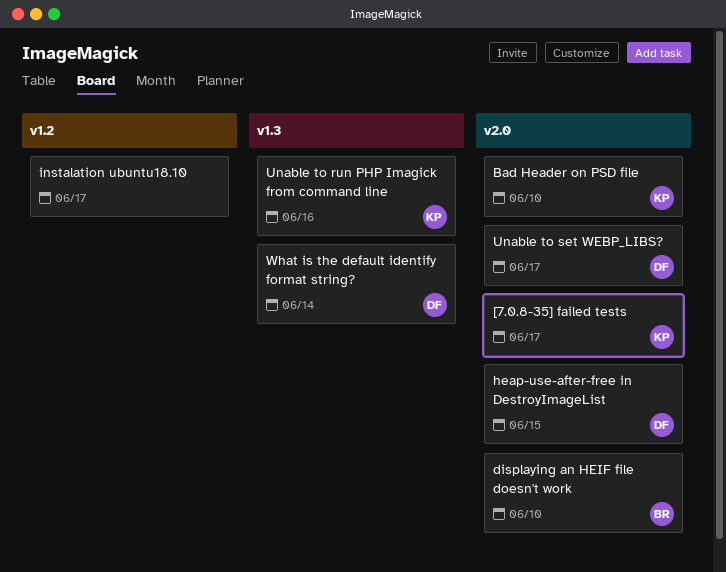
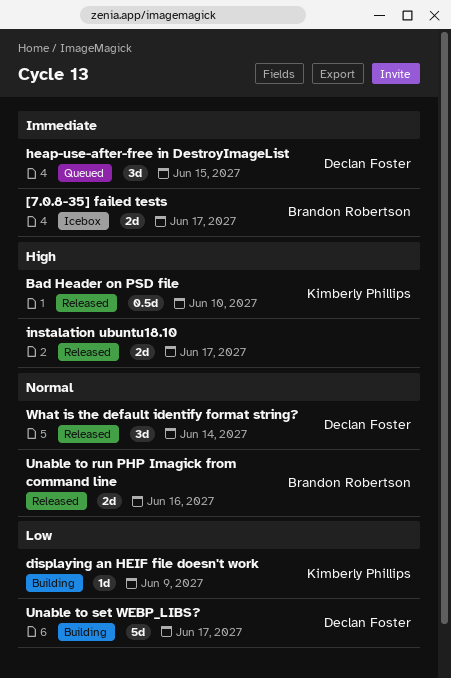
[7.0.8-35] failed tests, owner: Kimberly Phillips -> Brandon Robertson
displaying an HEIF file doesn't work, owner: Brandon Robertson -> Kimberly Phillips
displaying an HEIF file doesn't work, due: Jun 10 -> Jun 9
Unable to run PHP Imagick from command line, owner: Kimberly Phillips -> Brandon Robertson

